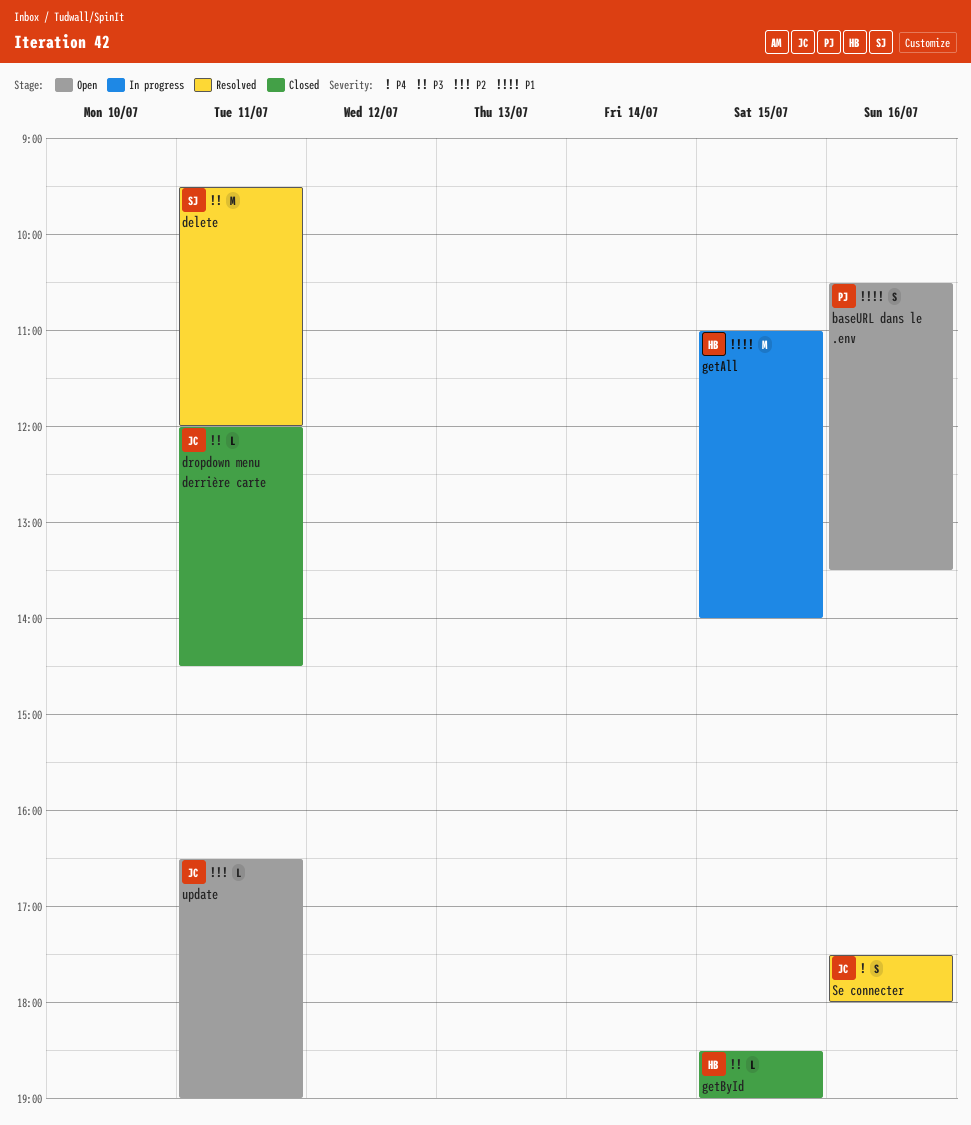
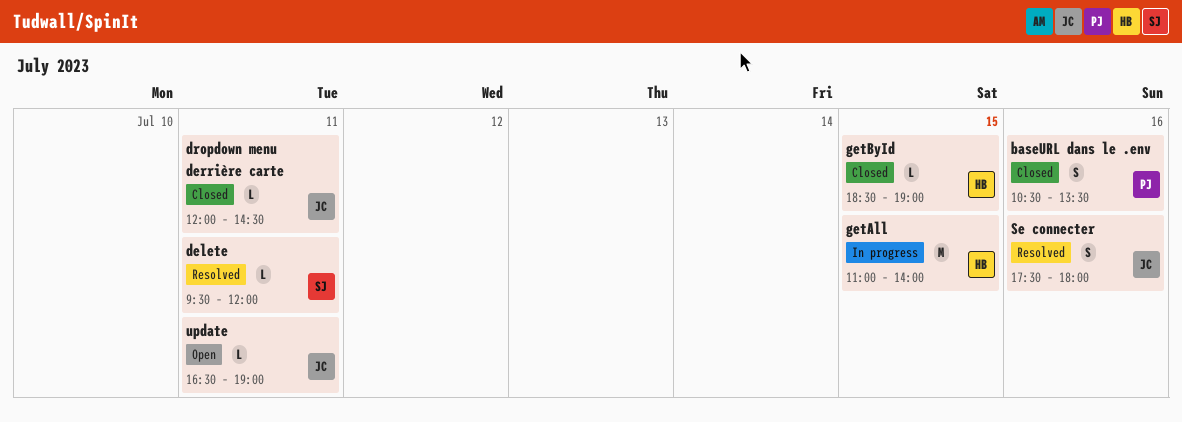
baseURL dans le .env, status: Open -> Closed
delete, estimate: M -> L

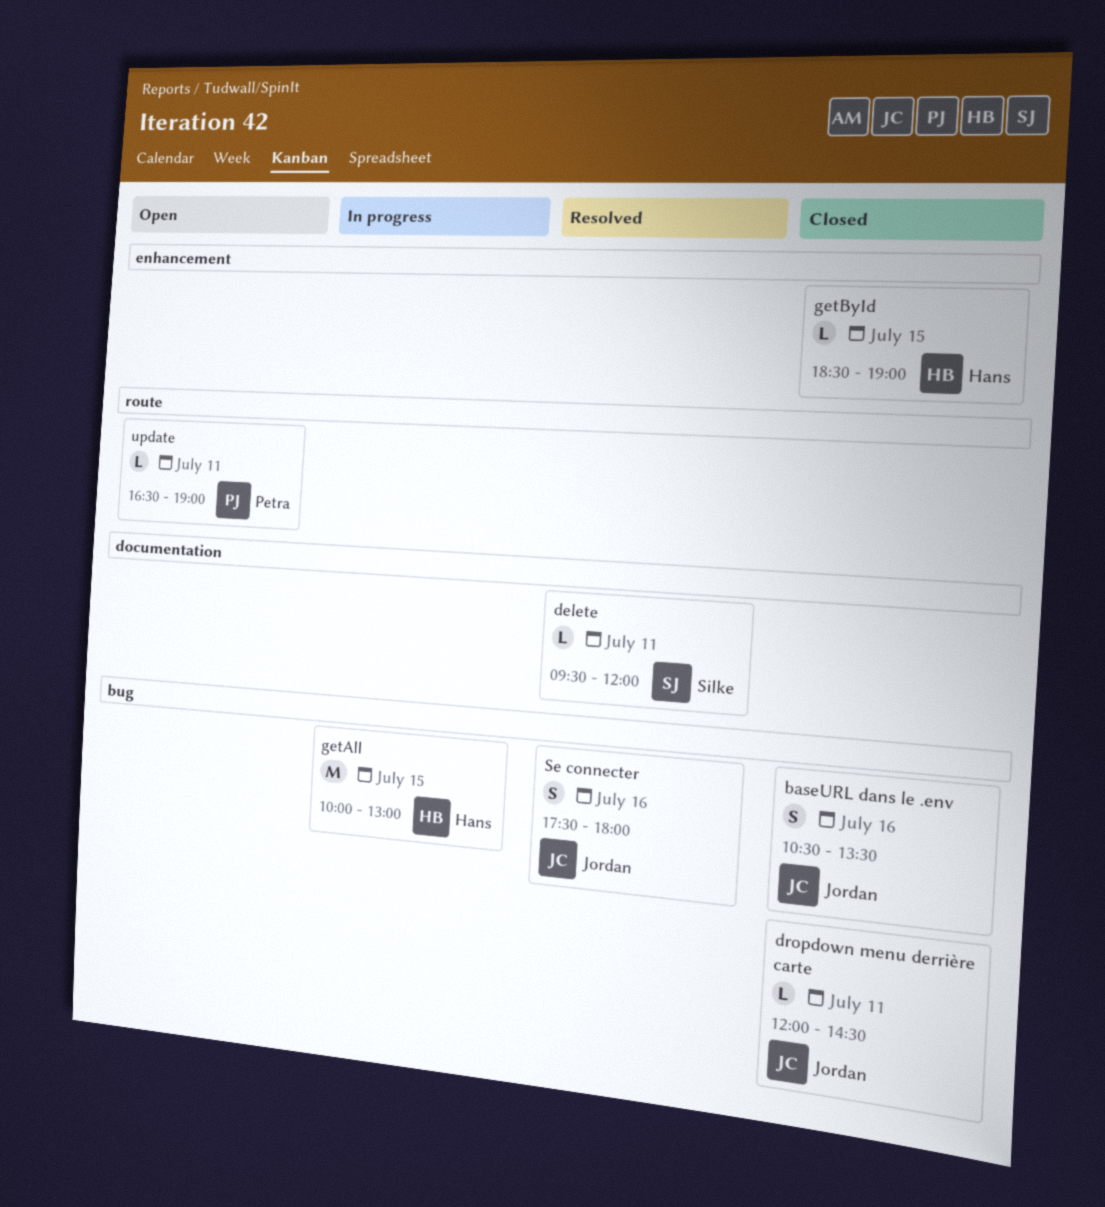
baseURL dans le .env, owner: Petra -> Jordan
getAll, begins: 11:00 -> 10:00
getAll, ends: 14:00 -> 13:00
update, owner: Jordan -> Petra

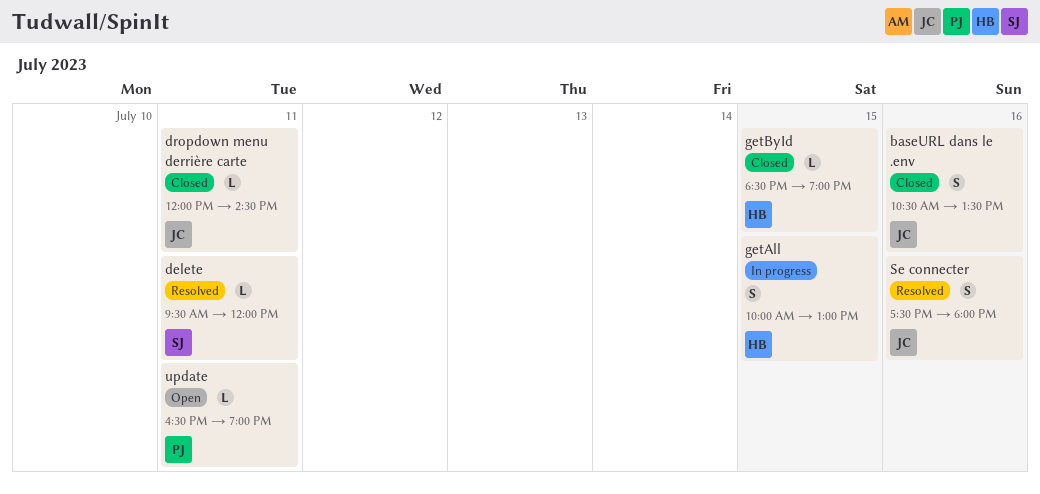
getAll, estimate: M -> S

